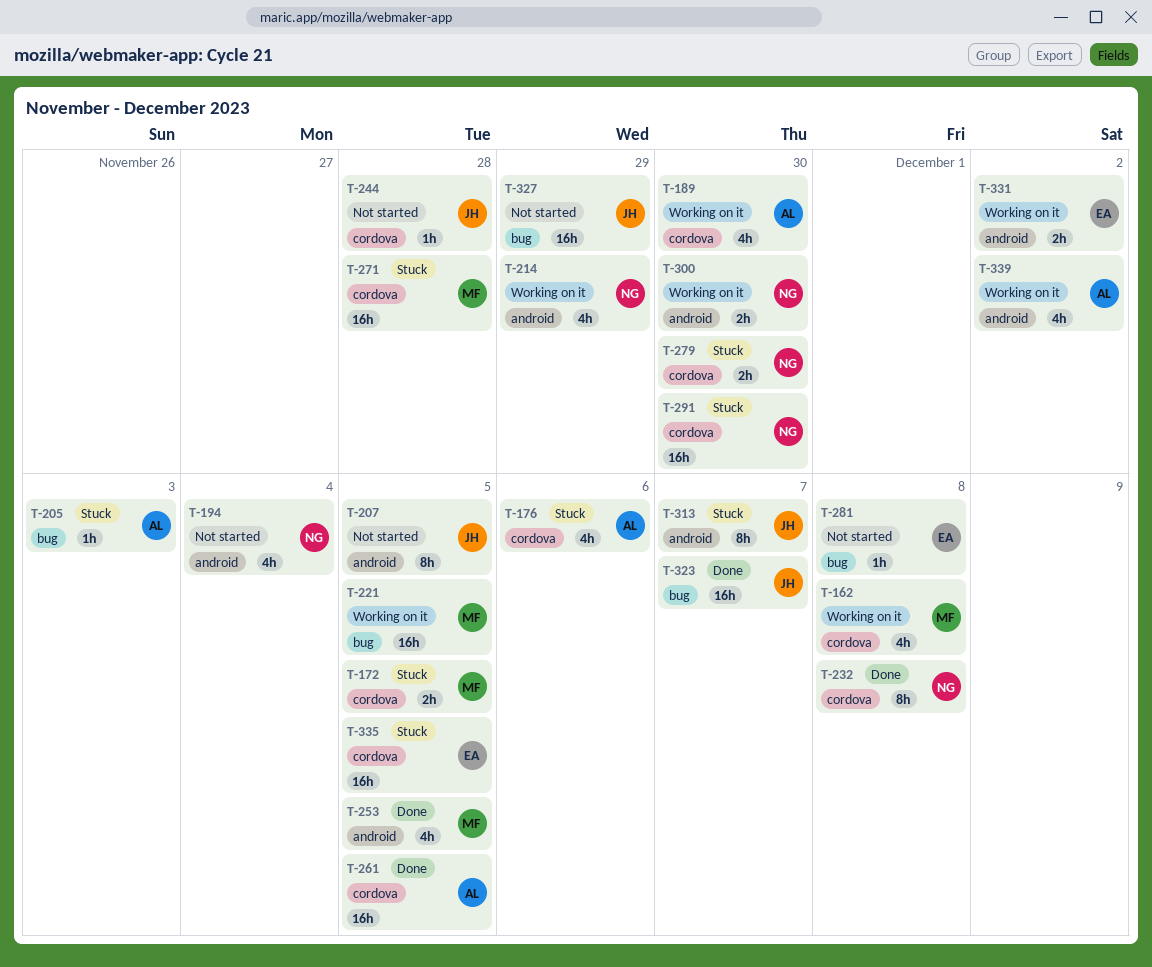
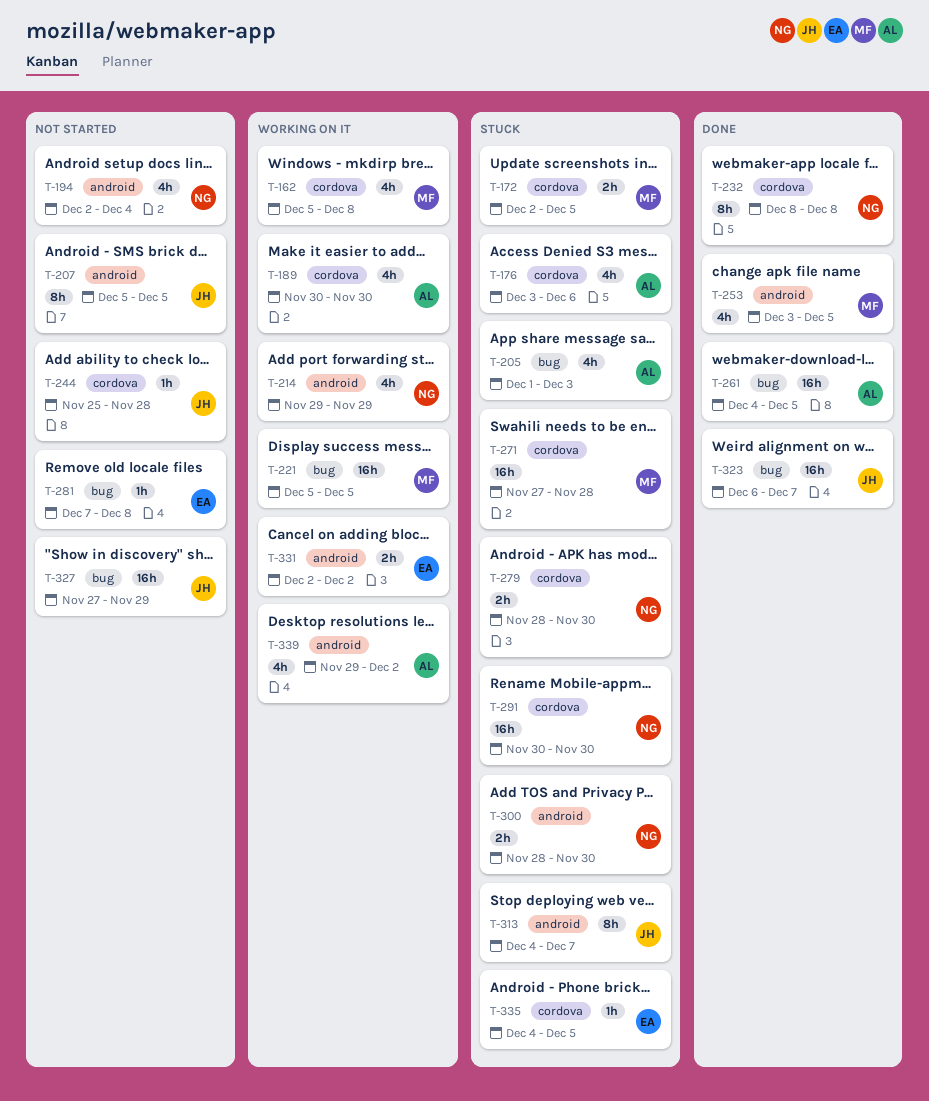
T-205, estimate: 1h -> 4h
T-261, label: cordova -> bug
T-300, status: Working on it -> Stuck
T-335, estimate: 16h -> 1h

